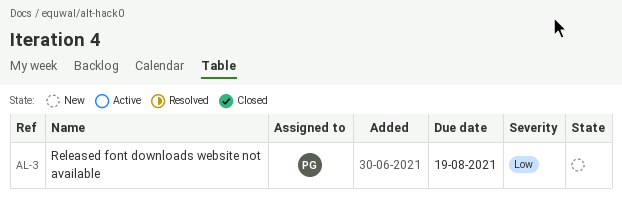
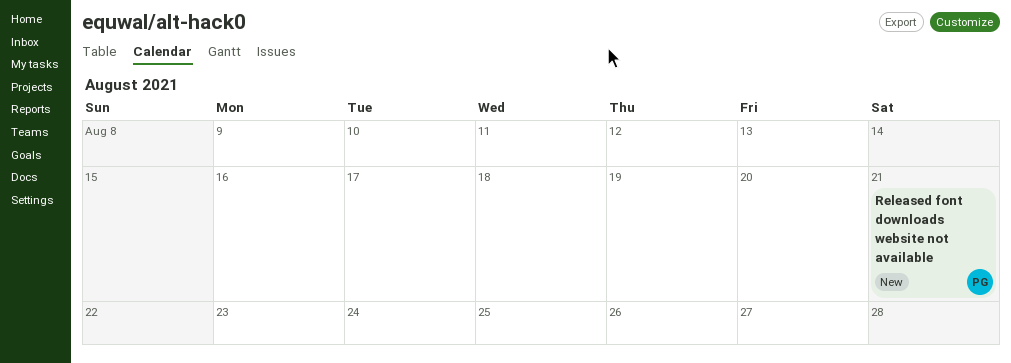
Released font downloads website not available, due: Aug 19 -> Aug 21

